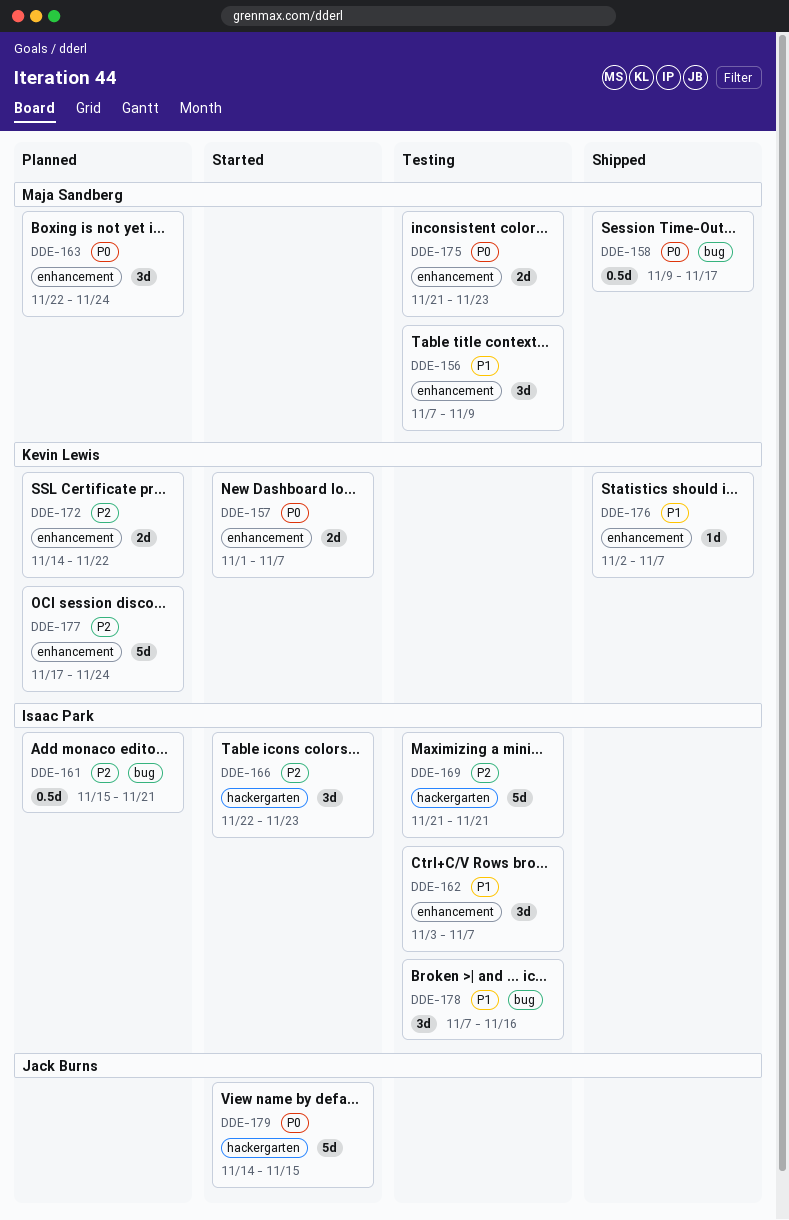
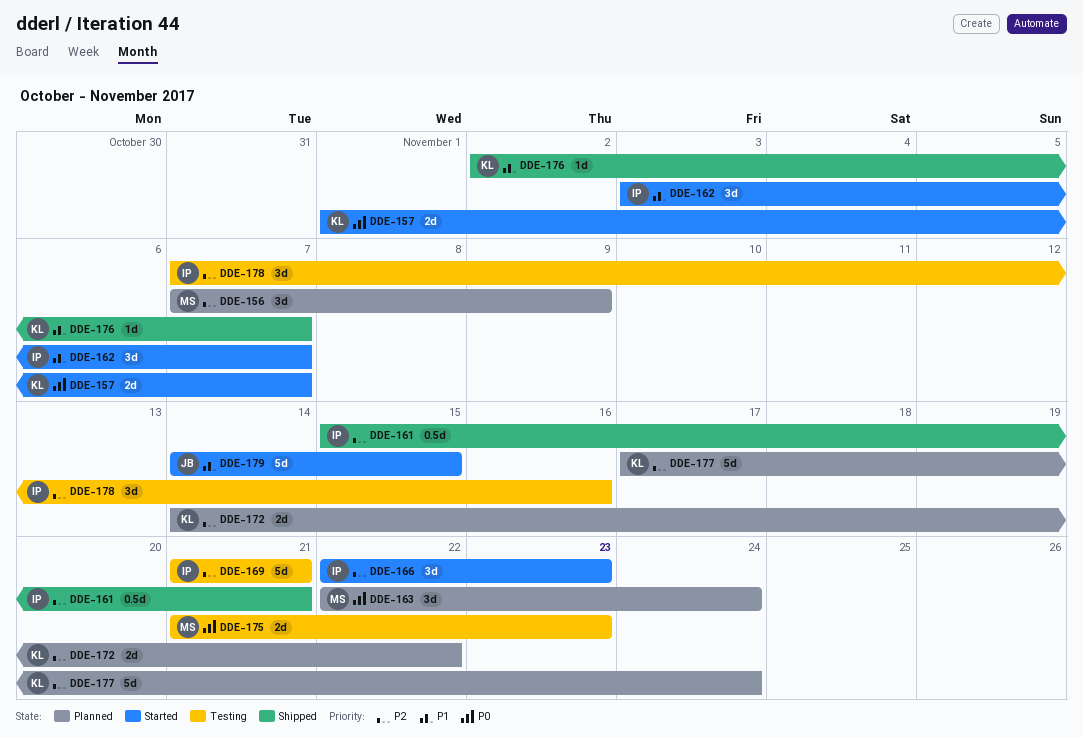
DDE-156, status: Testing -> Planned
DDE-156, priority: P1 -> P2
DDE-158: present -> none
DDE-161, status: Planned -> Shipped
DDE-162, status: Testing -> Started
DDE-178, priority: P1 -> P2
DDE-179, priority: P0 -> P1

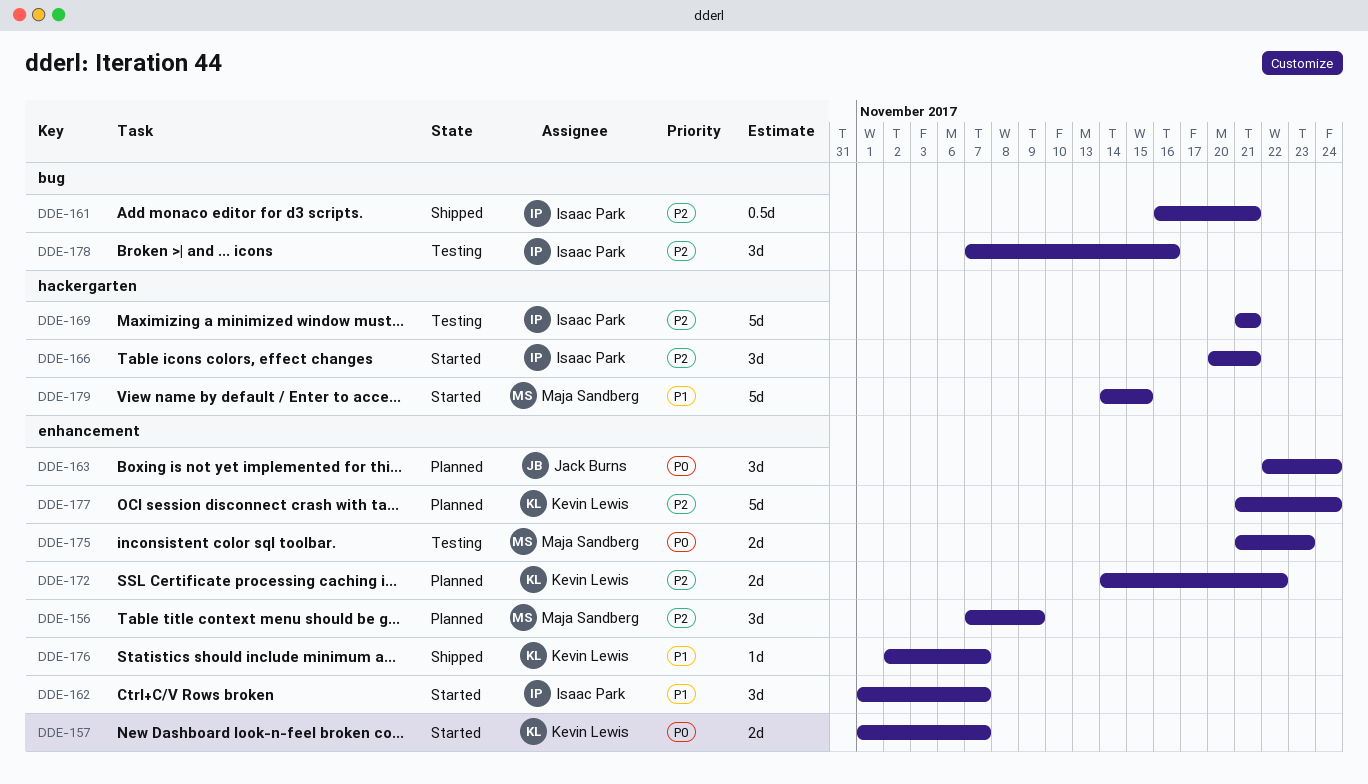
DDE-161, start: Nov 15 -> Nov 16
DDE-162, start: Nov 3 -> Nov 1
DDE-163, owner: Maja Sandberg -> Jack Burns
DDE-166, start: Nov 22 -> Nov 20
DDE-166, due: Nov 23 -> Nov 21
DDE-177, start: Nov 17 -> Nov 21
DDE-179, owner: Jack Burns -> Maja Sandberg

